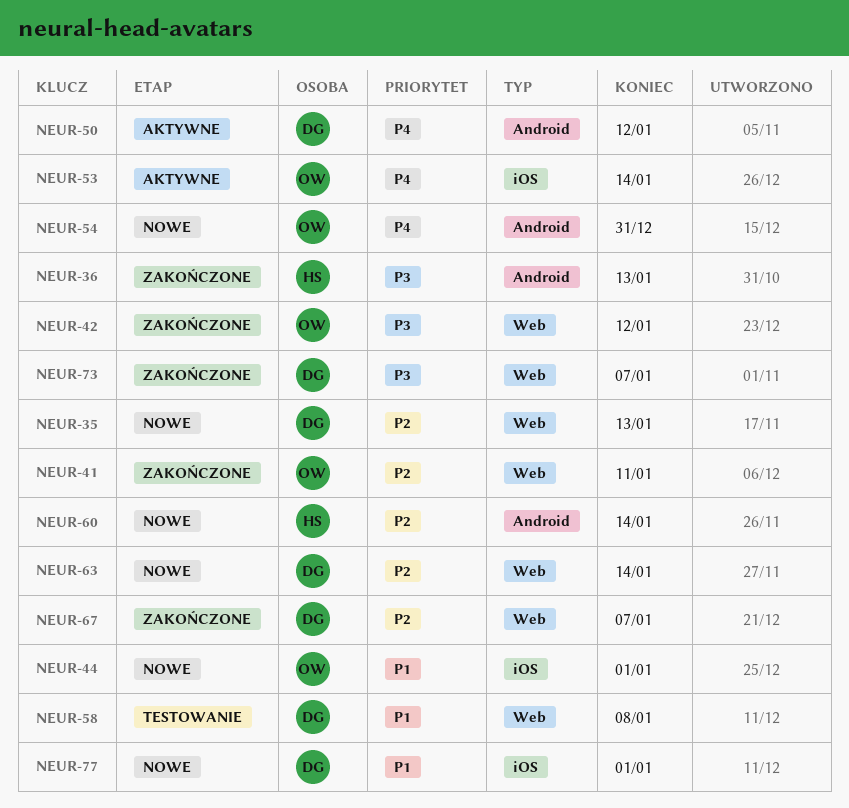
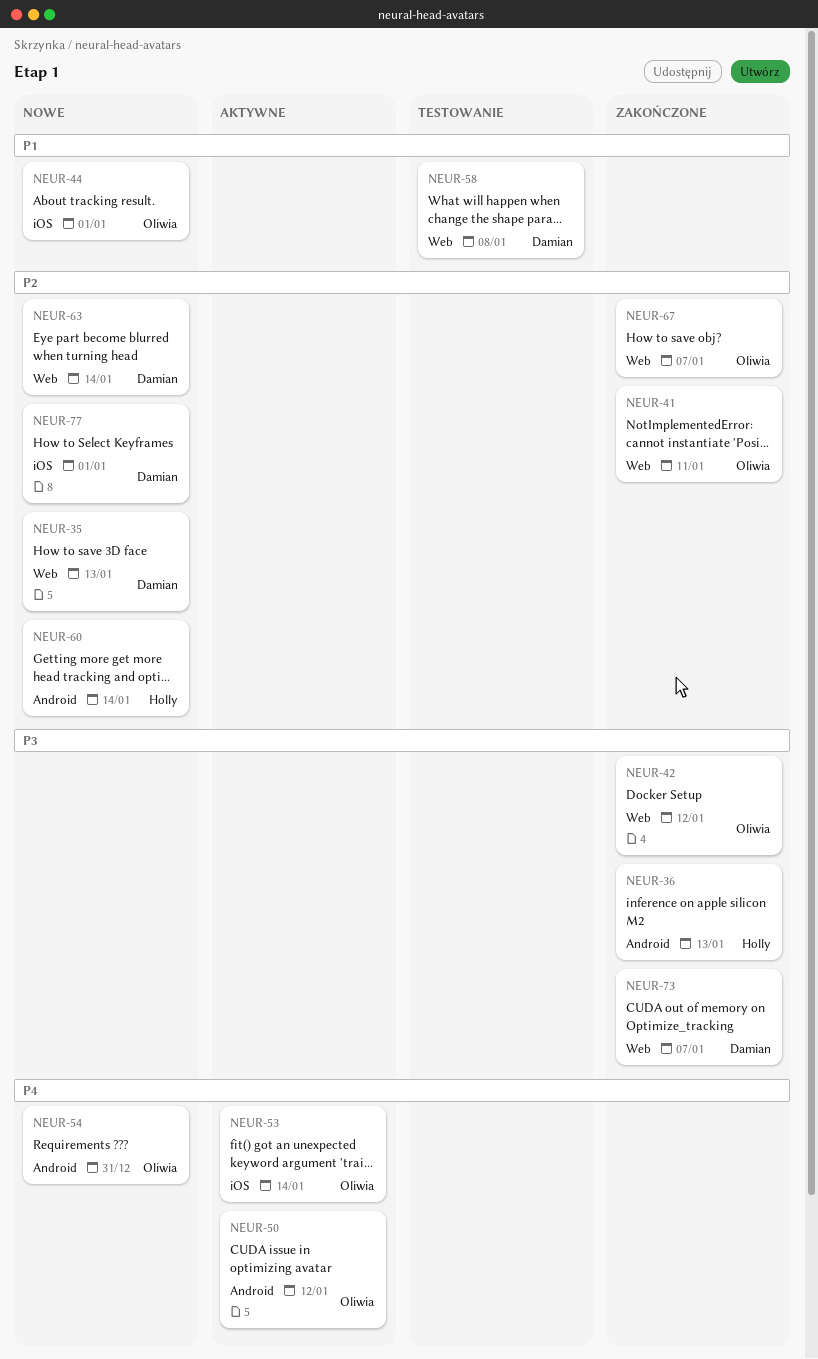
NEUR-50, owner: Damian -> Oliwia
NEUR-67, owner: Damian -> Oliwia
NEUR-77, priority: P1 -> P2

